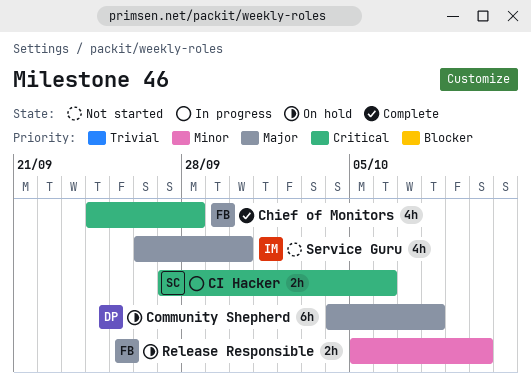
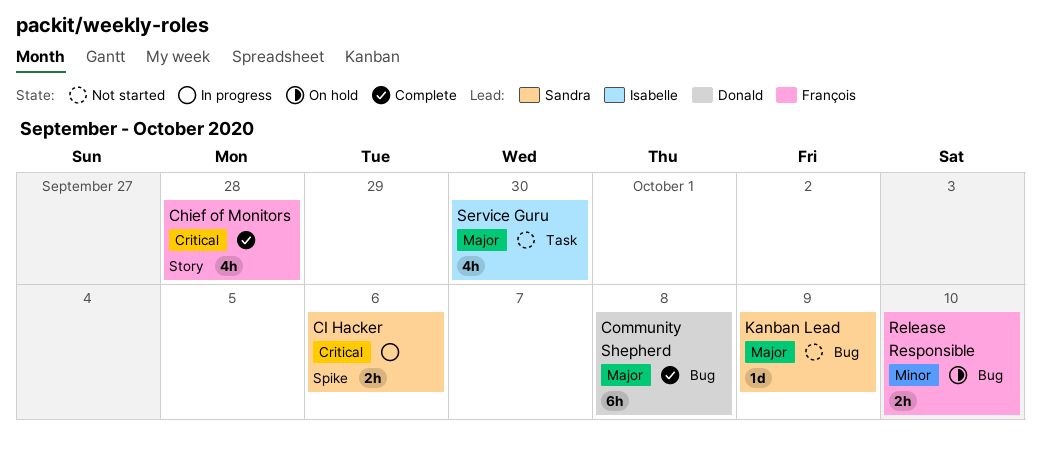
Community Shepherd, status: On hold -> Complete
Kanban Lead: none -> present

